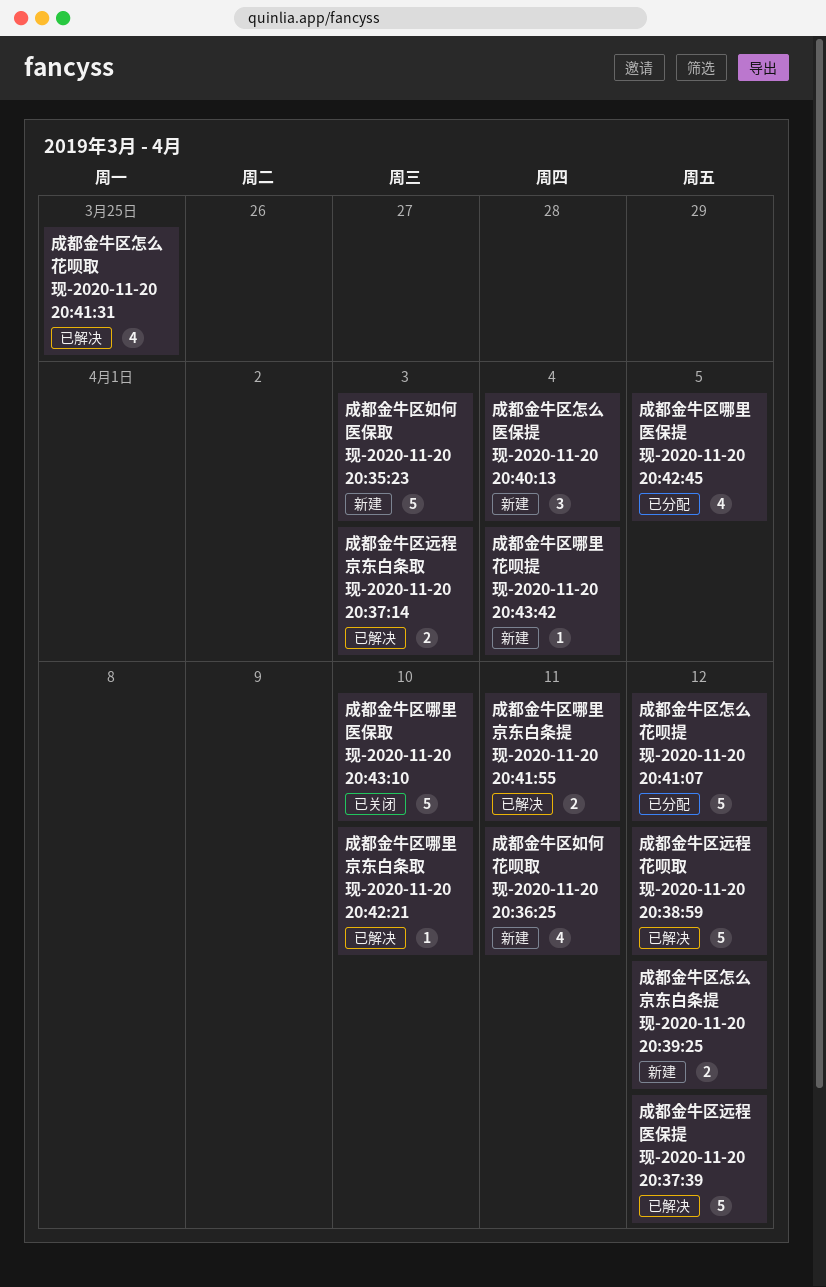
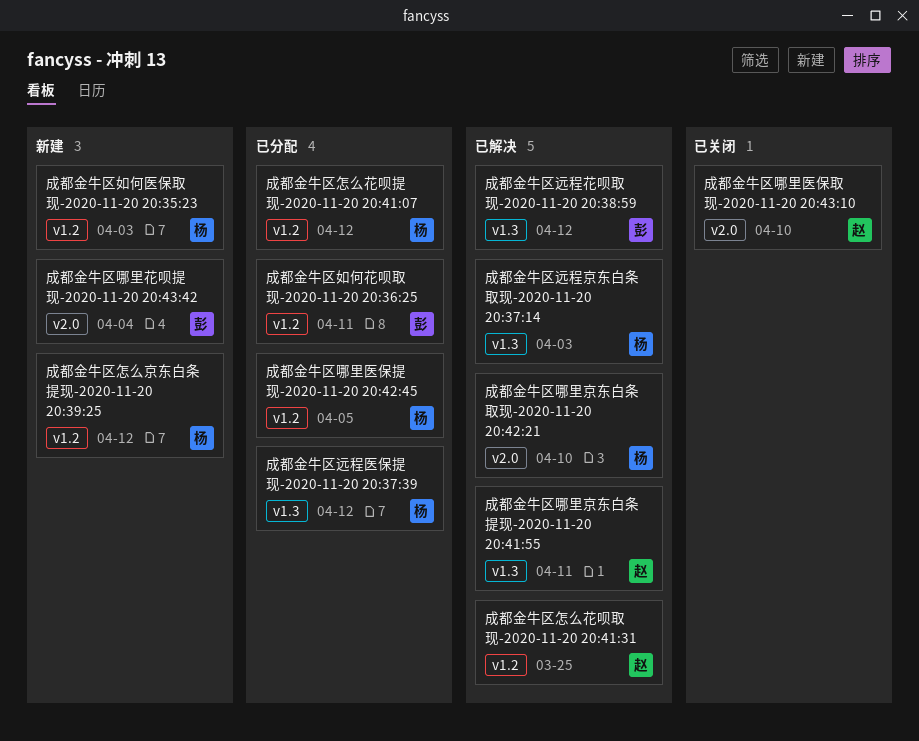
成都金牛区如何花呗取现-2020-11-20 20:36:25, status: 新建 -> 已分配
成都金牛区怎么医保提现-2020-11-20 20:40:13: present -> none
成都金牛区远程医保提现-2020-11-20 20:37:39, status: 已解决 -> 已分配

